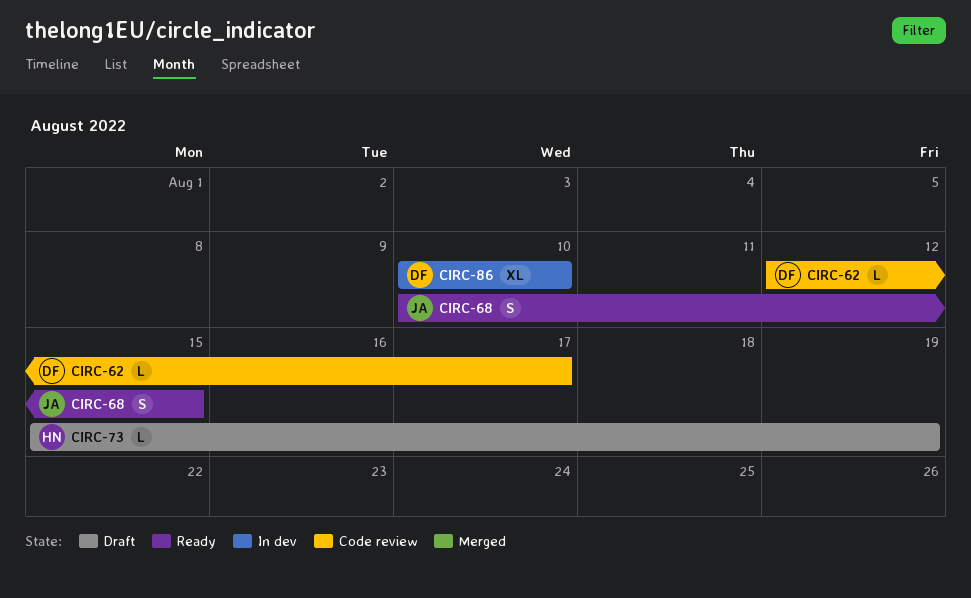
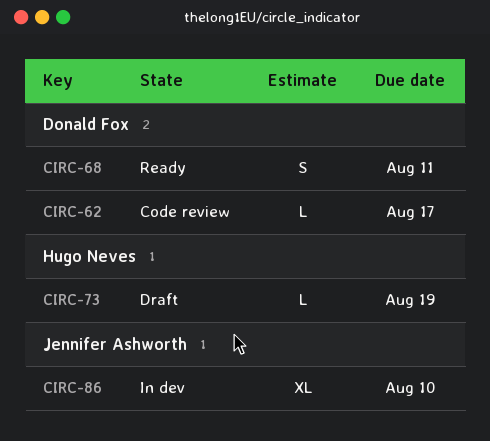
CIRC-68, owner: Jennifer Ashworth -> Donald Fox
CIRC-68, due: Aug 15 -> Aug 11
CIRC-86, owner: Donald Fox -> Jennifer Ashworth

